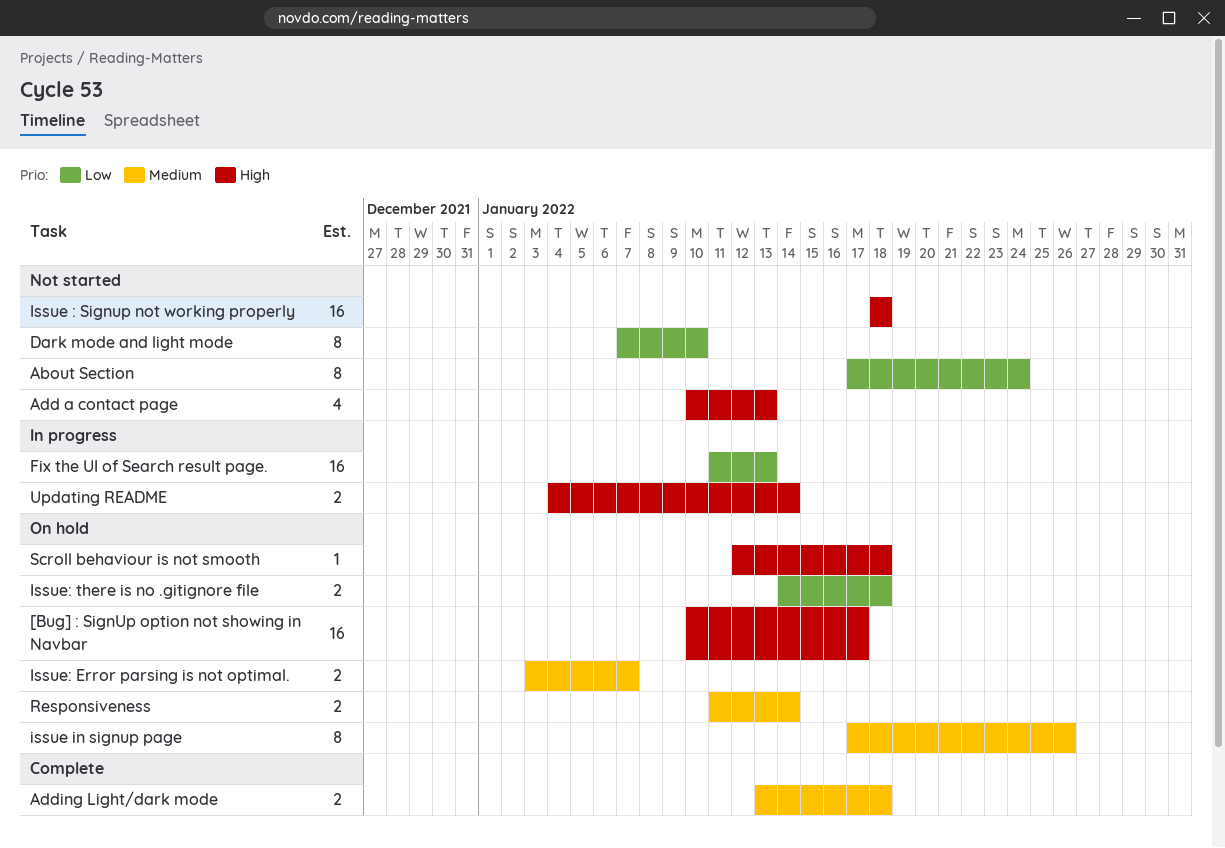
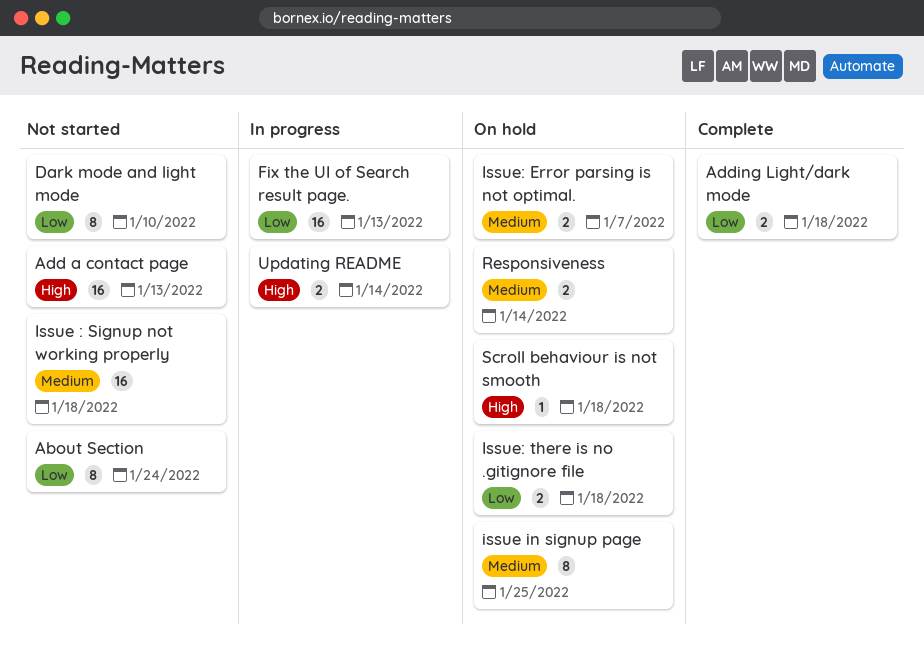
[Bug] : SignUp option not showing in Navbar: present -> none
Add a contact page, estimate: 4 -> 16
Adding Light/dark mode, priority: Medium -> Low
Issue : Signup not working properly, priority: High -> Medium
issue in signup page, due: Jan 26 -> Jan 25

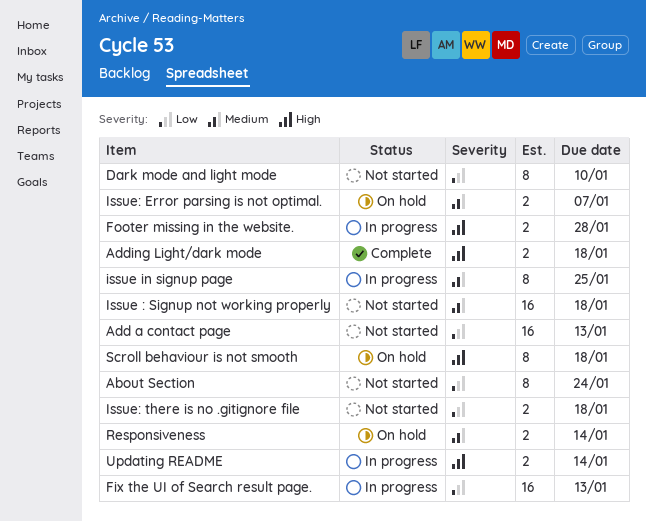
Add a contact page, priority: High -> Low
Adding Light/dark mode, priority: Low -> High
Footer missing in the website.: none -> present
issue in signup page, status: On hold -> In progress
Issue: there is no .gitignore file, status: On hold -> Not started
Scroll behaviour is not smooth, estimate: 1 -> 8

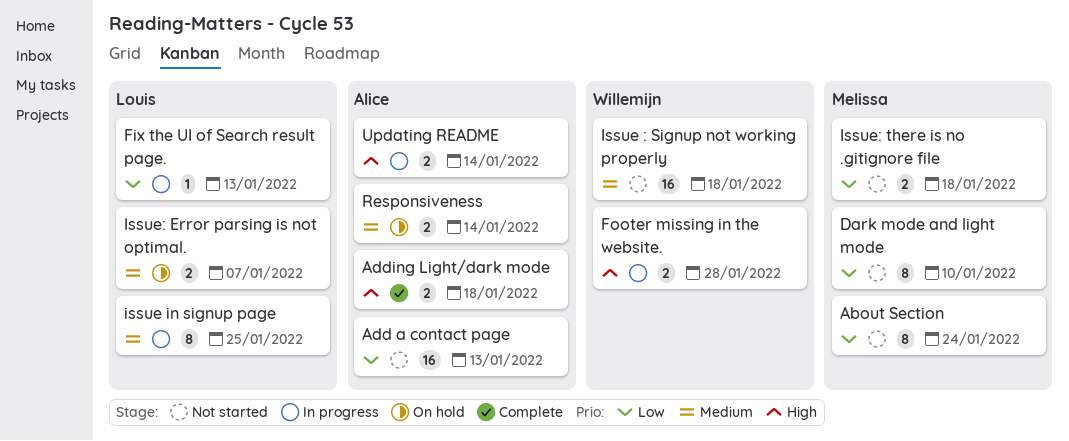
Fix the UI of Search result page., estimate: 16 -> 1
Scroll behaviour is not smooth: present -> none

